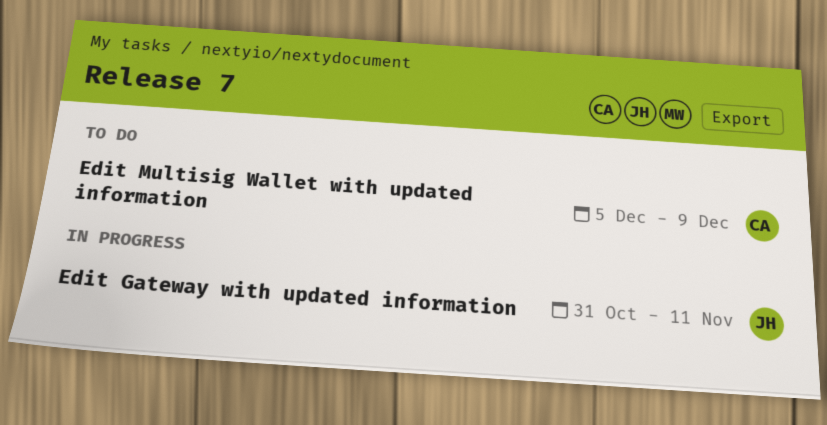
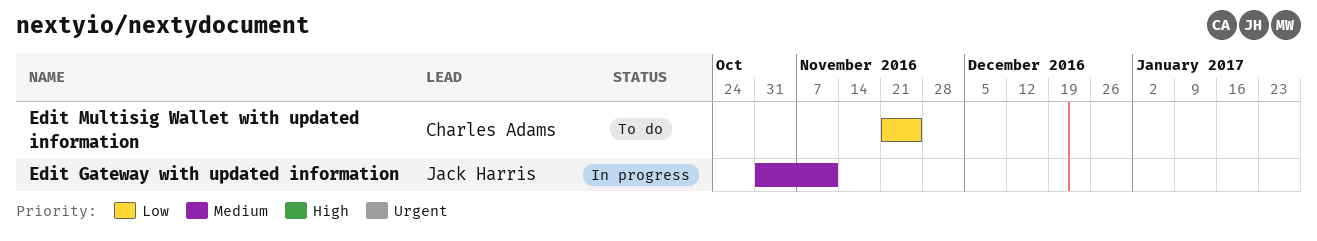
Edit Multisig Wallet with updated information, start: Dec 5 -> Nov 21
Edit Multisig Wallet with updated information, due: Dec 9 -> Nov 25

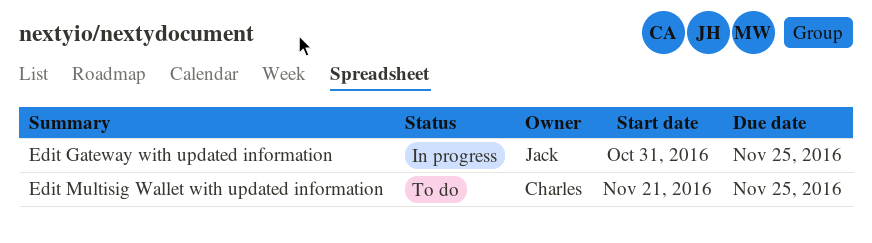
Edit Gateway with updated information, due: Nov 11 -> Nov 25

